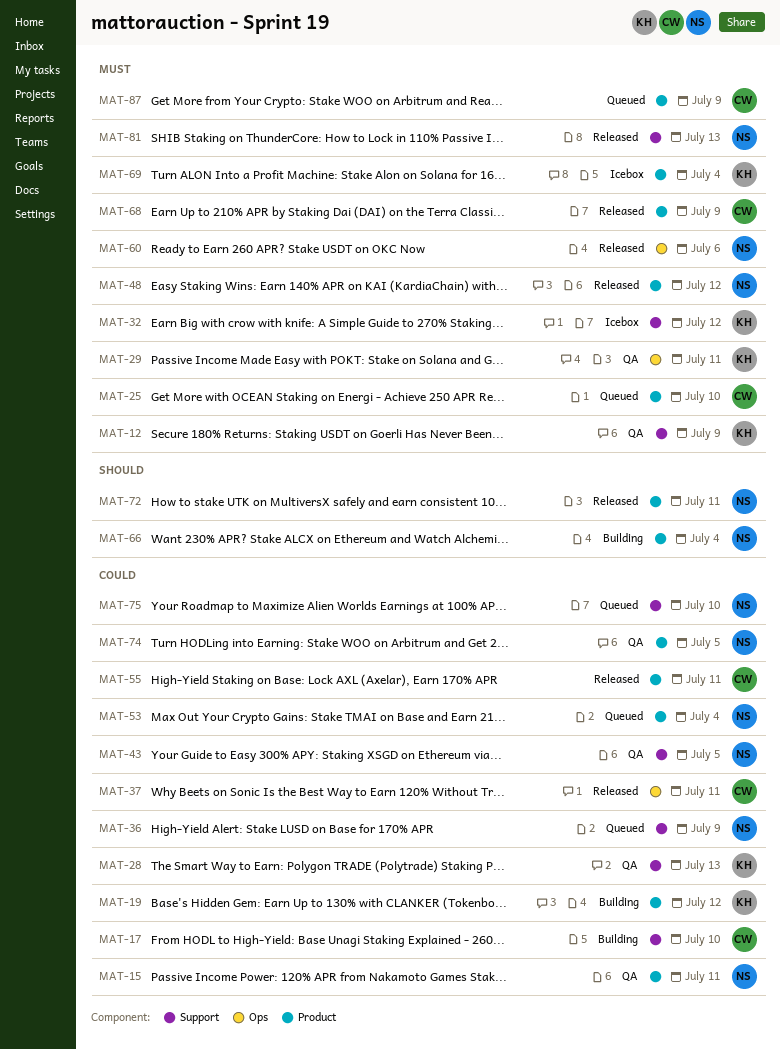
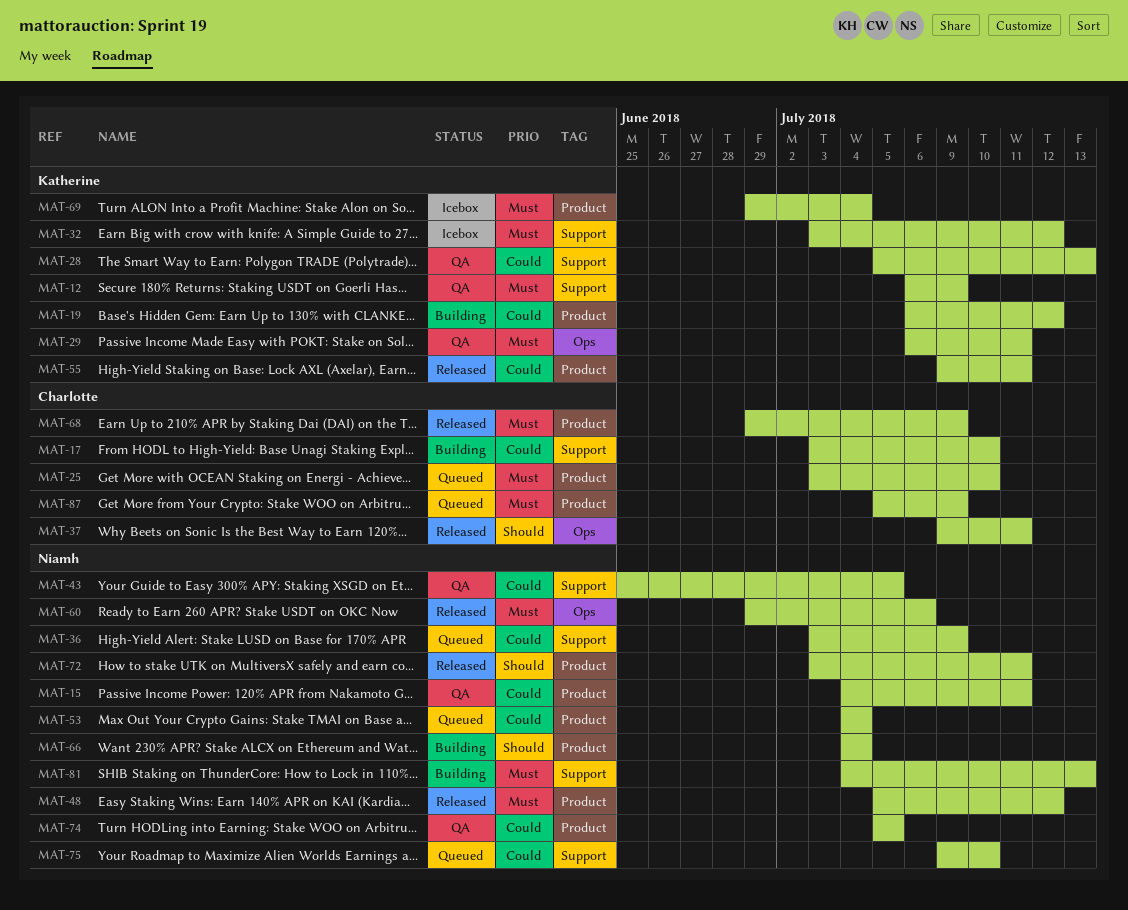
MAT-37, priority: Could -> Should
MAT-55, owner: Charlotte -> Katherine
MAT-81, status: Released -> Building

